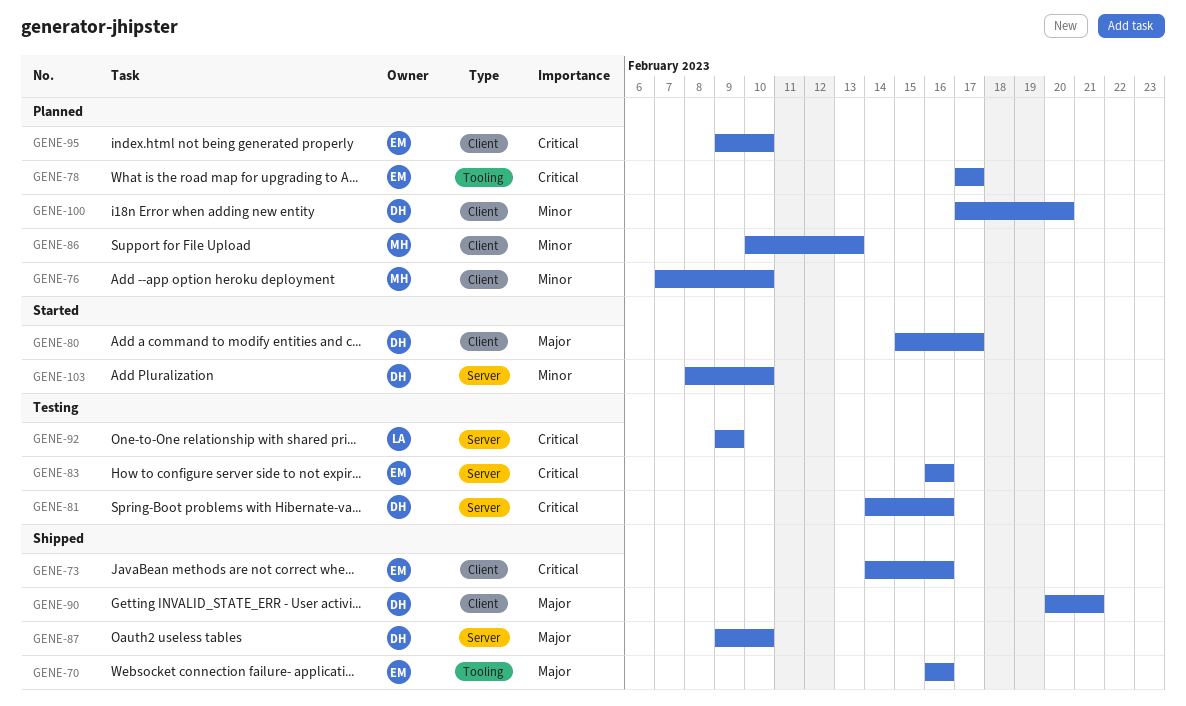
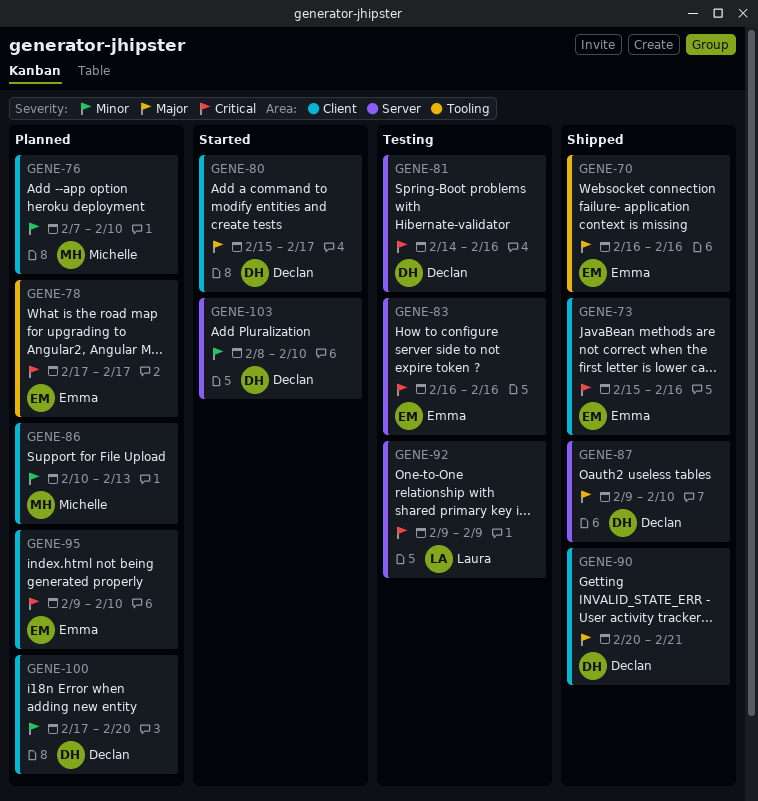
GENE-73, start: Feb 14 -> Feb 15

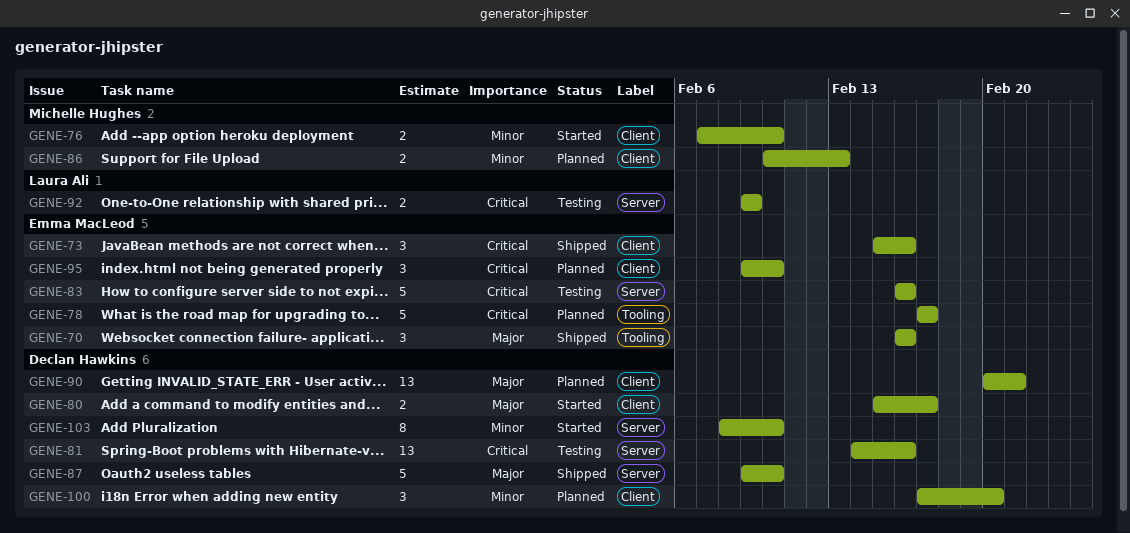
GENE-76, status: Planned -> Started
GENE-90, status: Shipped -> Planned

